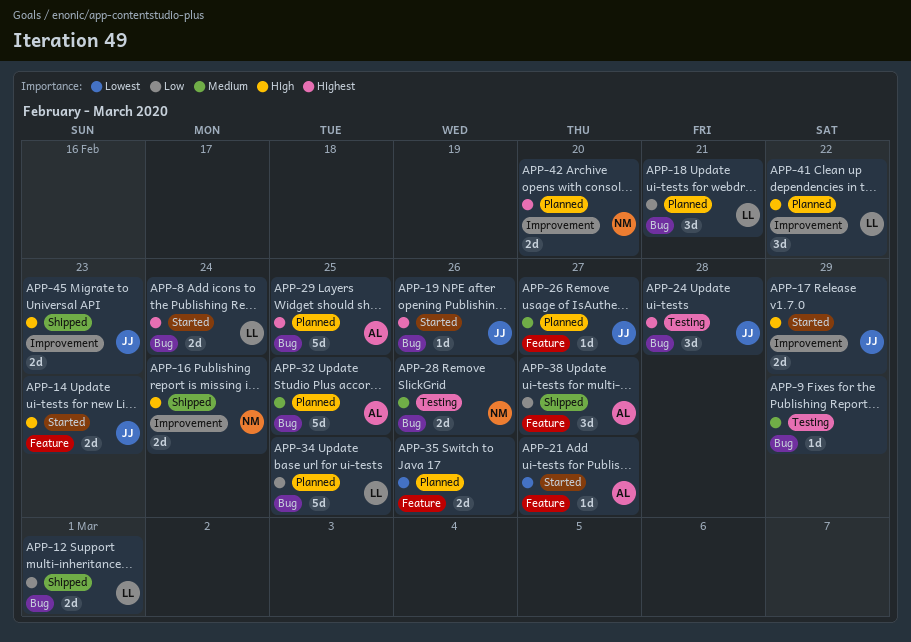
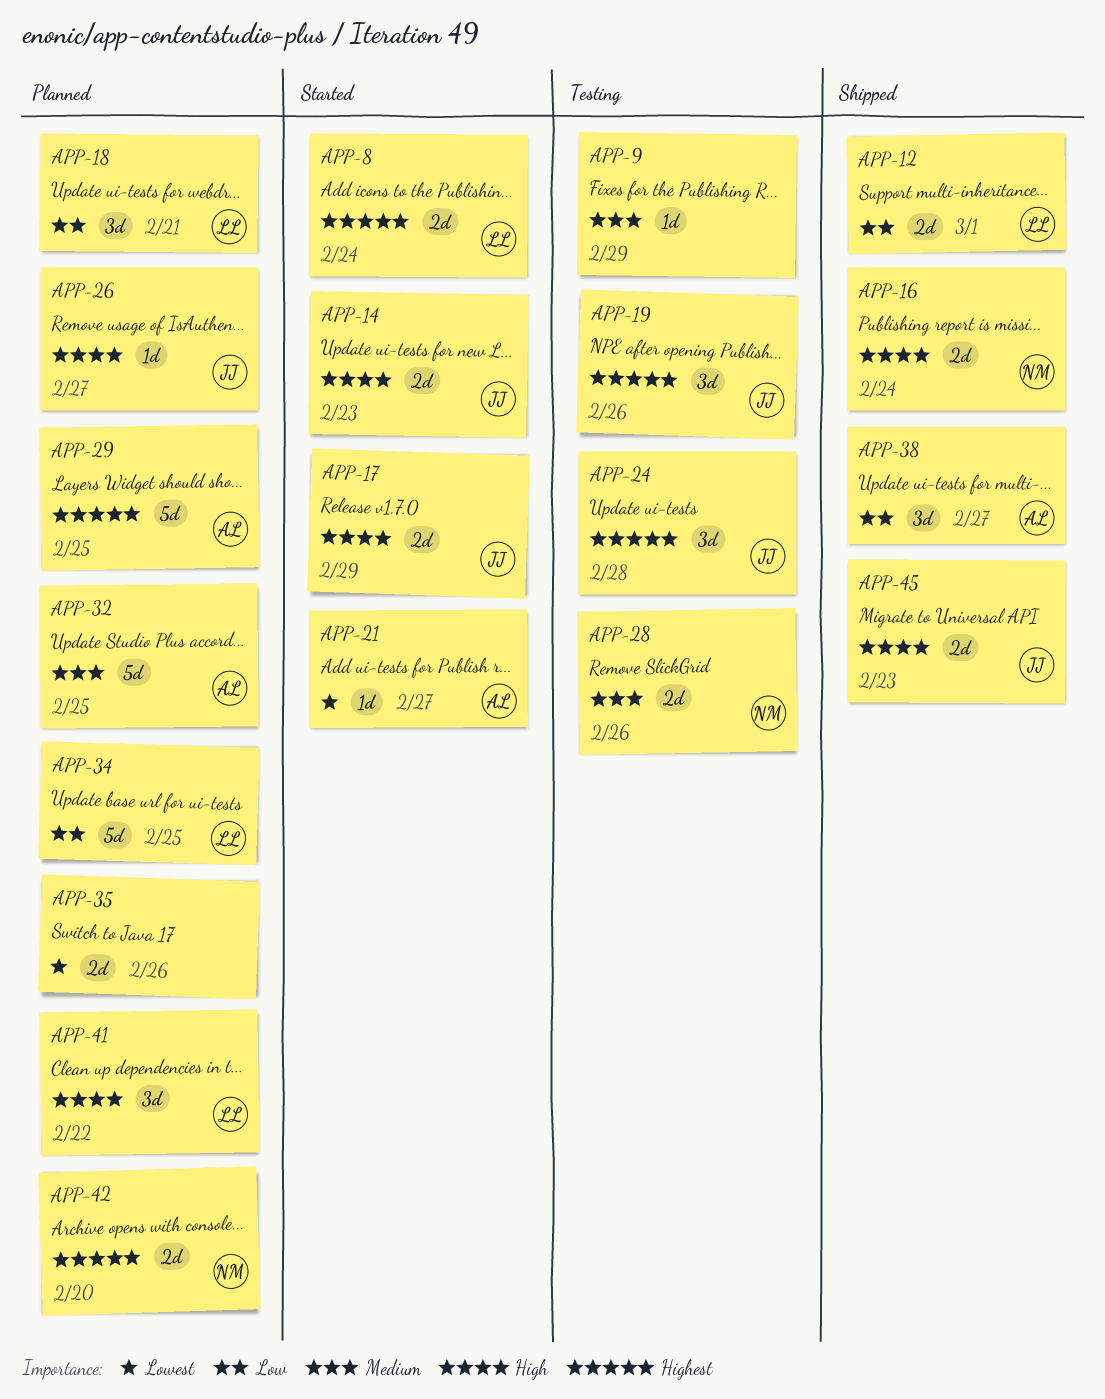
APP-19, status: Started -> Testing
APP-19, estimate: 1d -> 3d
APP-26, priority: Medium -> High

